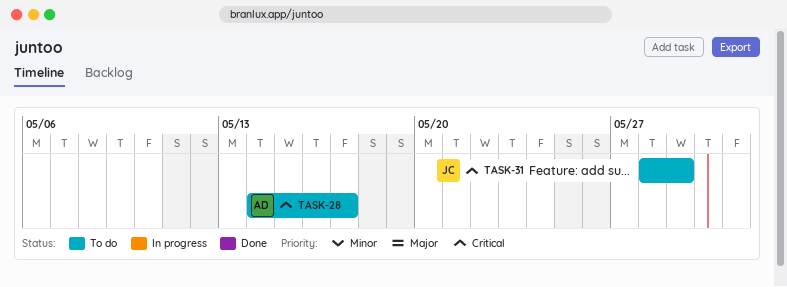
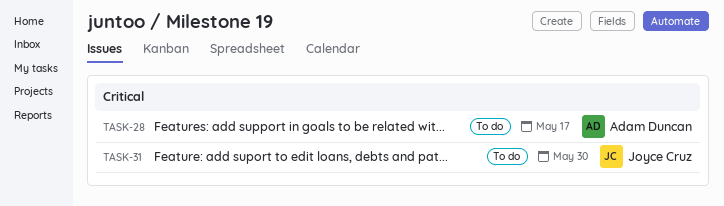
TASK-31, due: May 29 -> May 30

